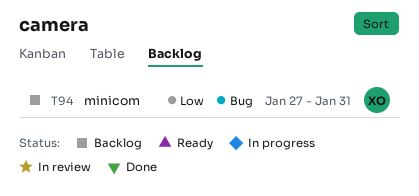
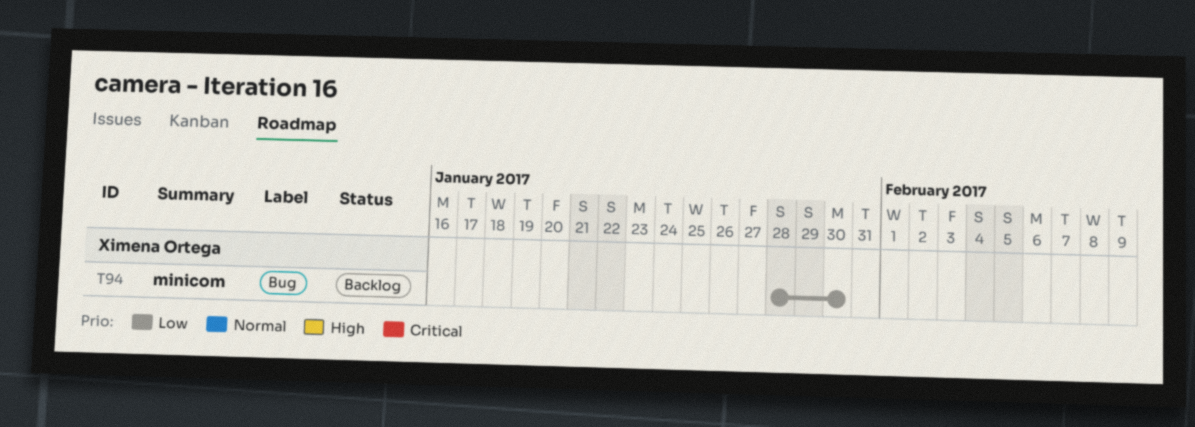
T94, start: Jan 27 -> Jan 28
T94, due: Jan 31 -> Jan 30

